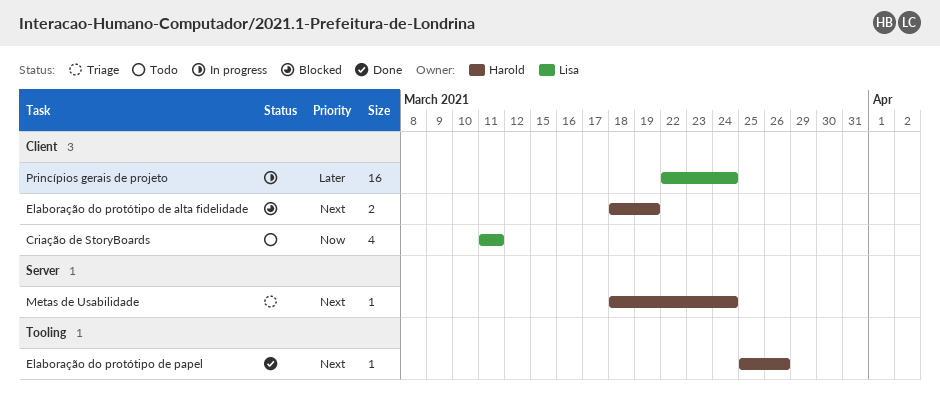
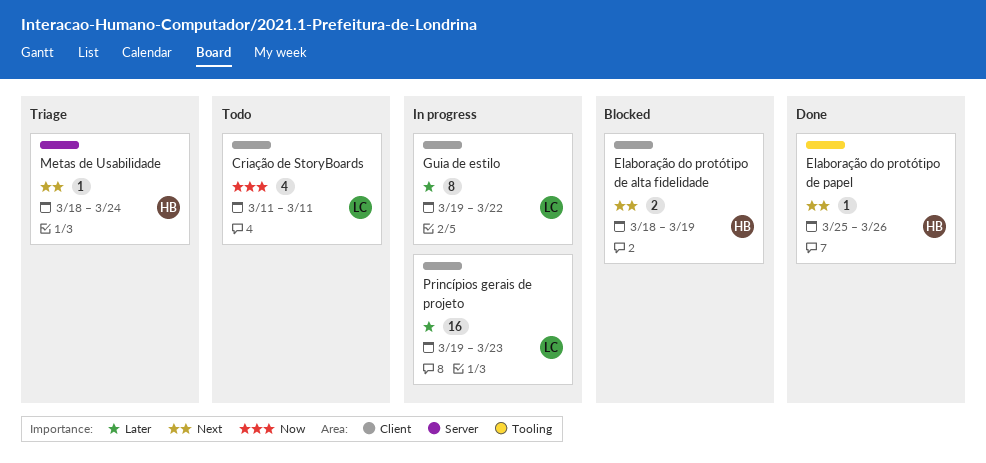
Guia de estilo: none -> present
Princípios gerais de projeto, start: Mar 22 -> Mar 19
Princípios gerais de projeto, due: Mar 24 -> Mar 23

